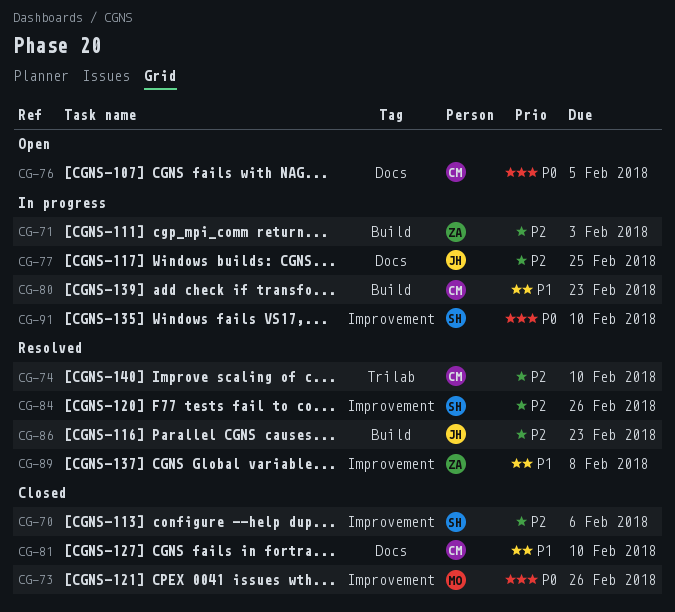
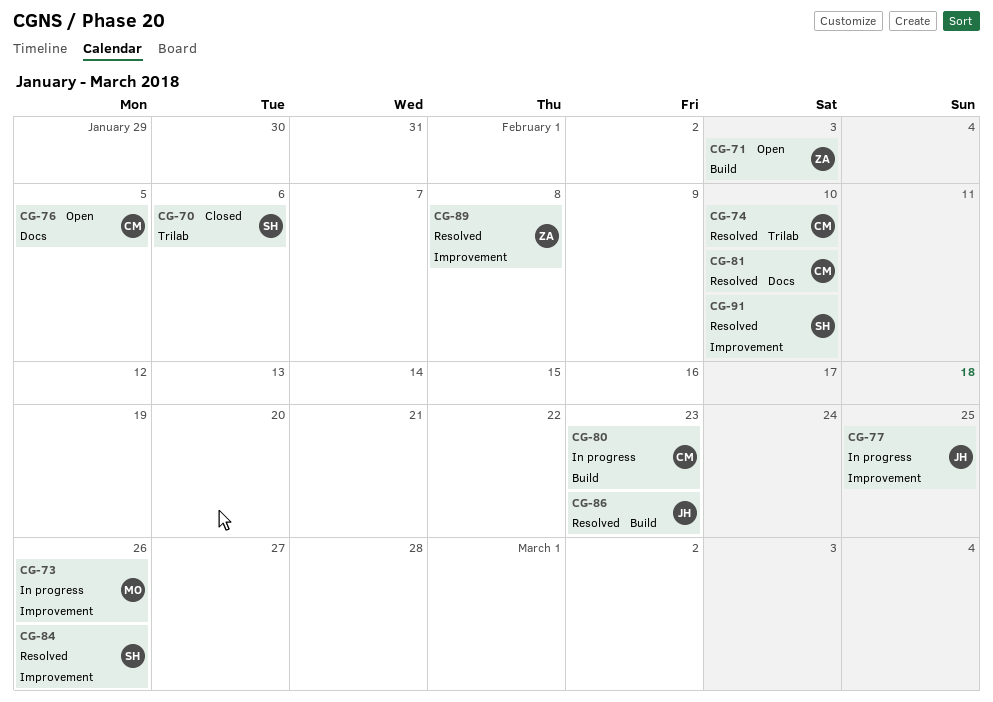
CG-70, label: Improvement -> Trilab
CG-71, status: In progress -> Open
CG-73, status: Closed -> In progress
CG-77, label: Docs -> Improvement
CG-81, status: Closed -> Resolved
CG-91, status: In progress -> Resolved

